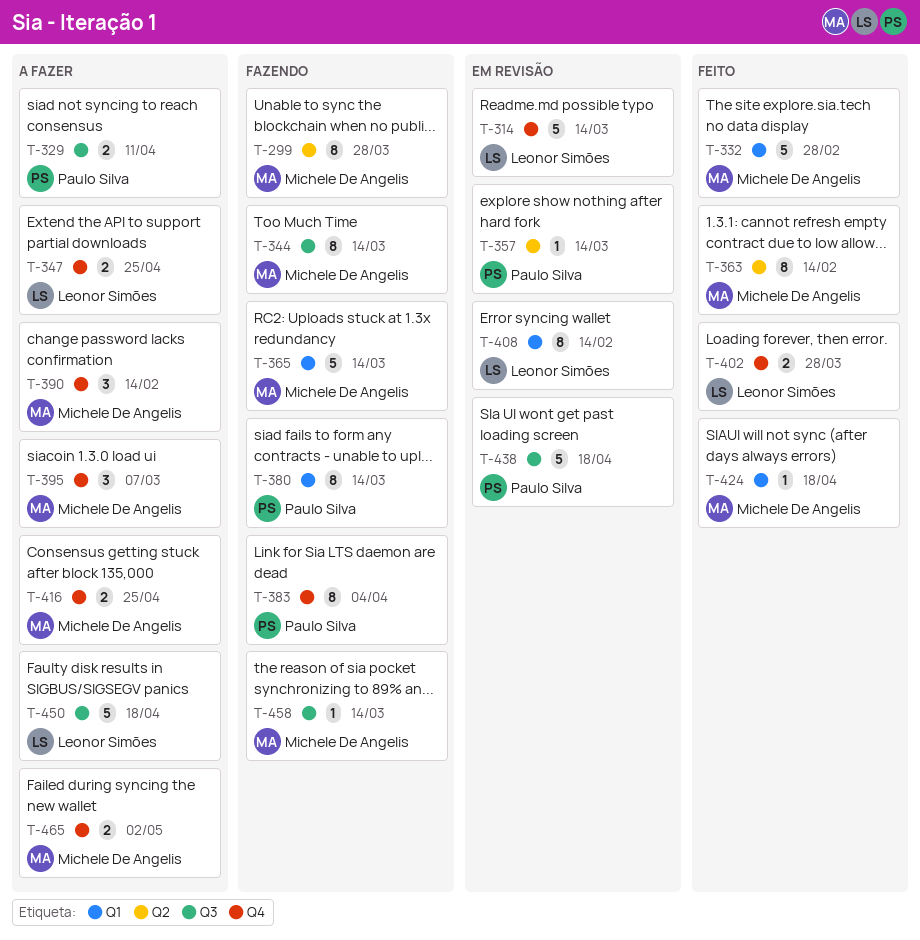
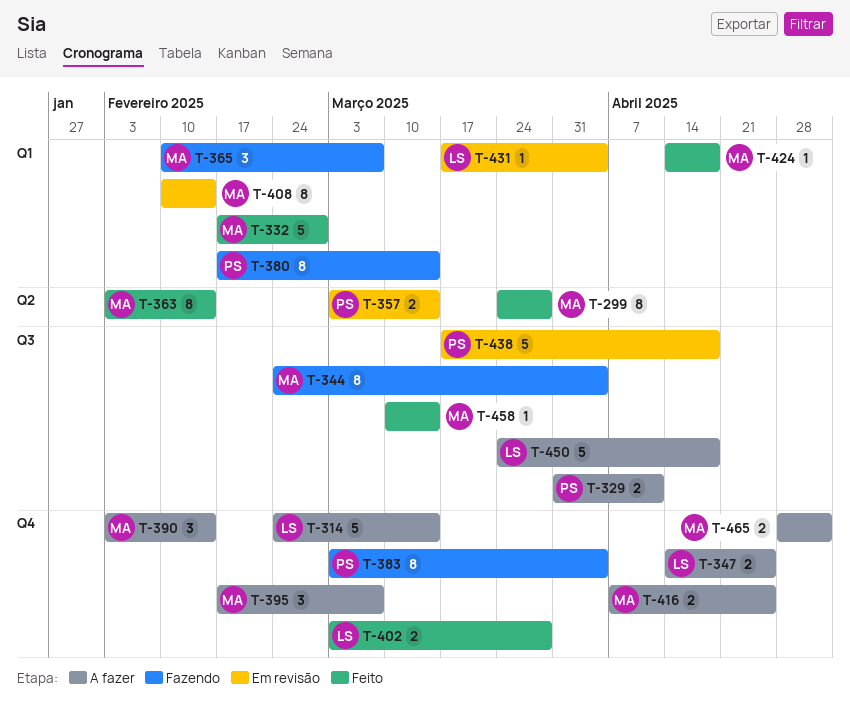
T-299, status: Fazendo -> Feito
T-314, status: Em revisão -> A fazer
T-344, due: Mar 14 -> Apr 4
T-357, estimate: 1 -> 2
T-365, estimate: 5 -> 3
T-365, due: Mar 14 -> Mar 7
T-408, owner: Leonor Simões -> Michele De Angelis
T-431: none -> present
T-458, status: Fazendo -> Feito

